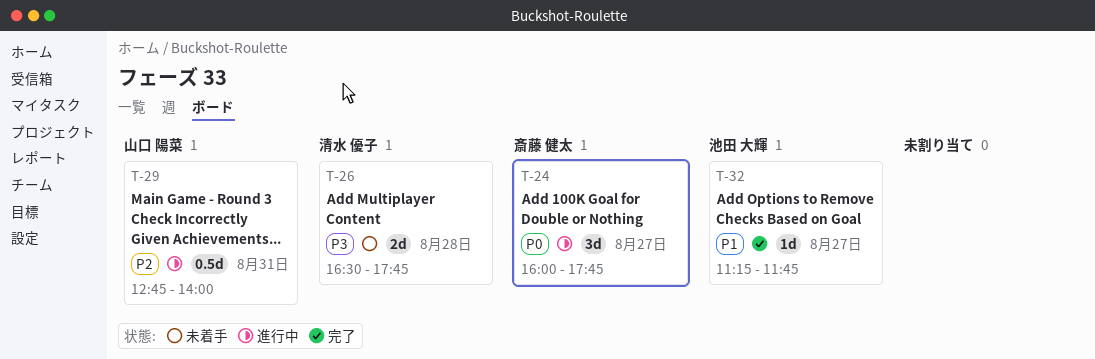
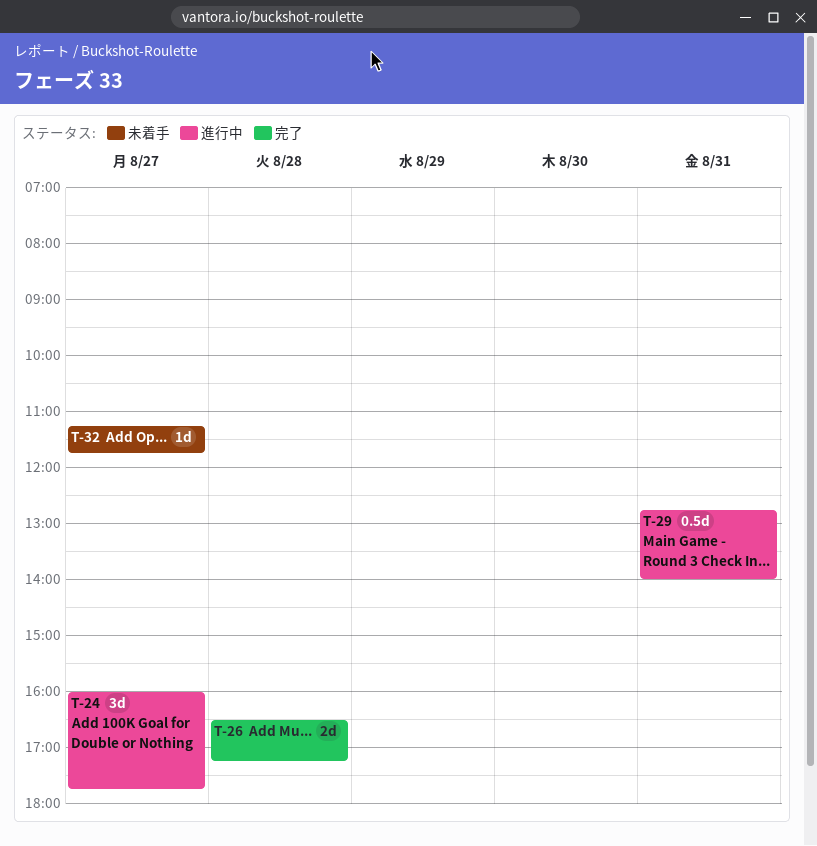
T-26, status: 未着手 -> 完了
T-26, ends: 17:45 -> 17:15
T-32, status: 完了 -> 未着手

